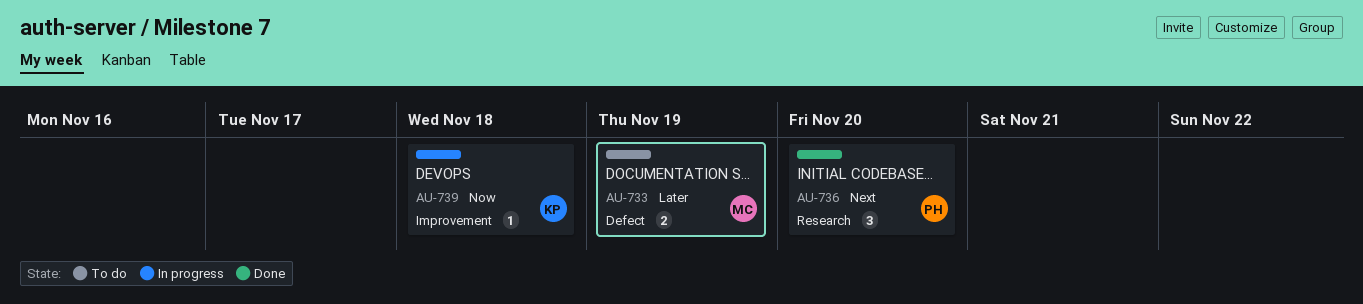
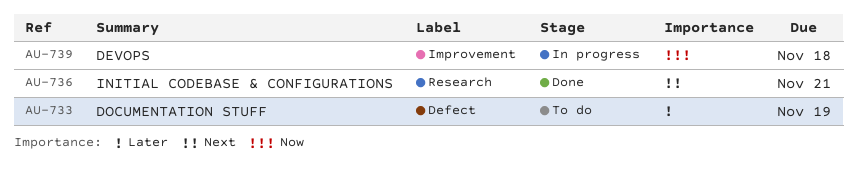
AU-736, due: Nov 20 -> Nov 21

